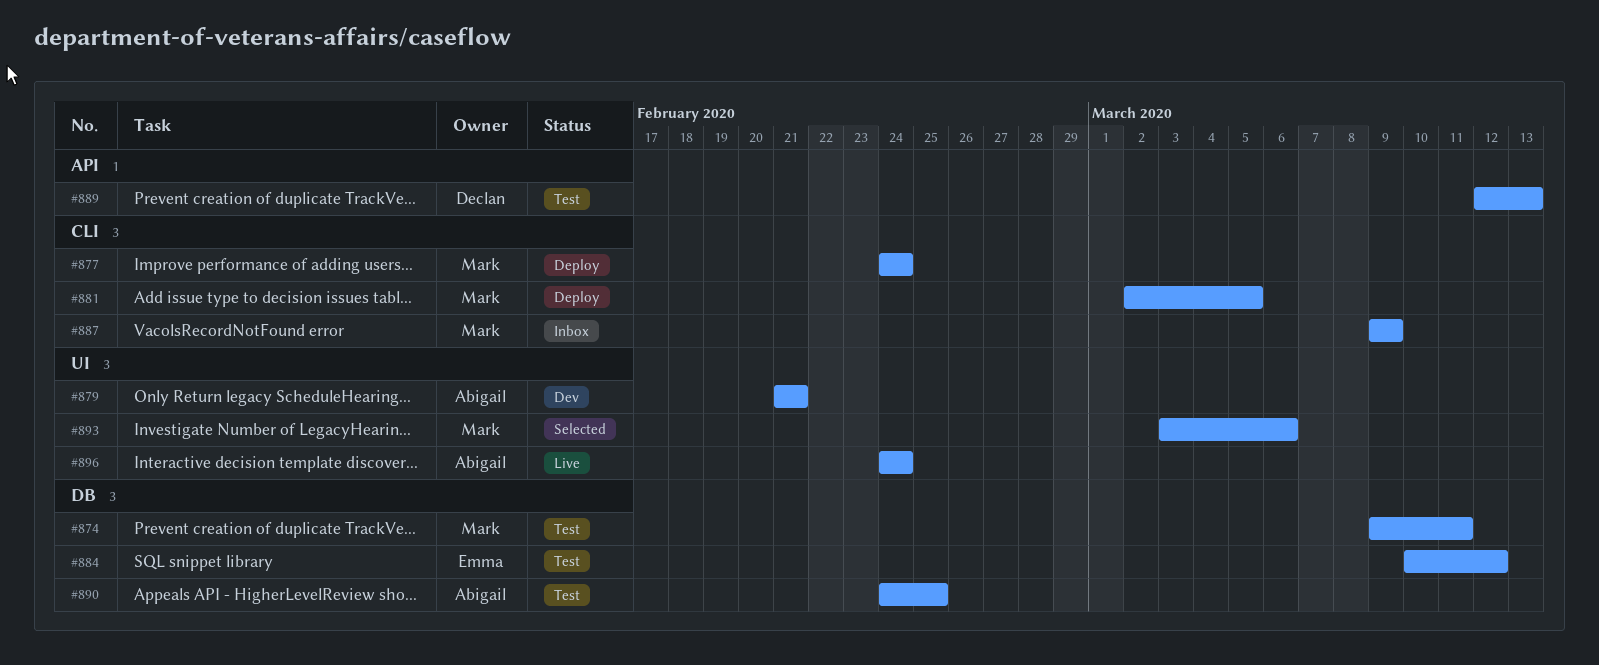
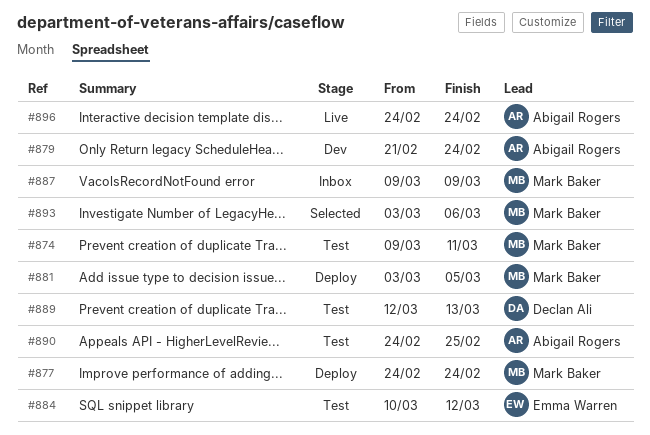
#879, due: Feb 21 -> Feb 24
#881, start: Mar 2 -> Mar 3

